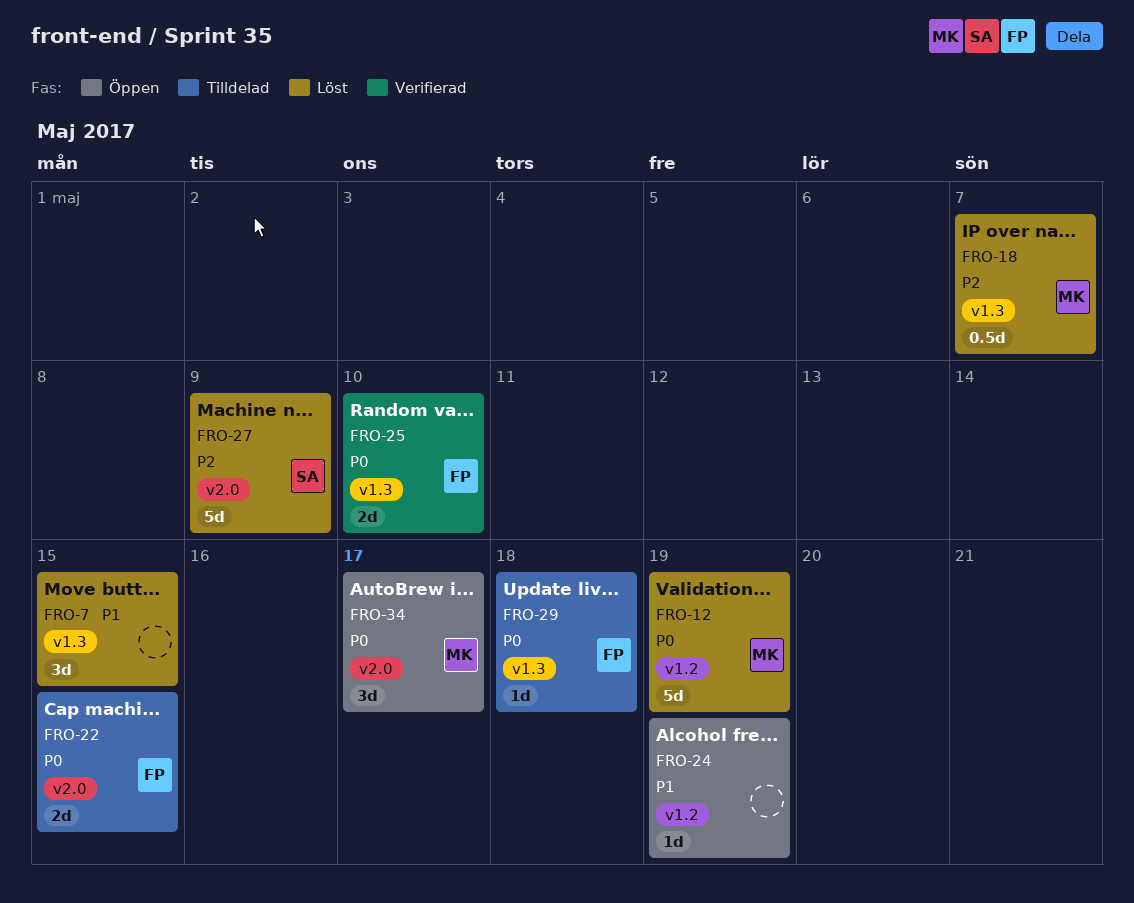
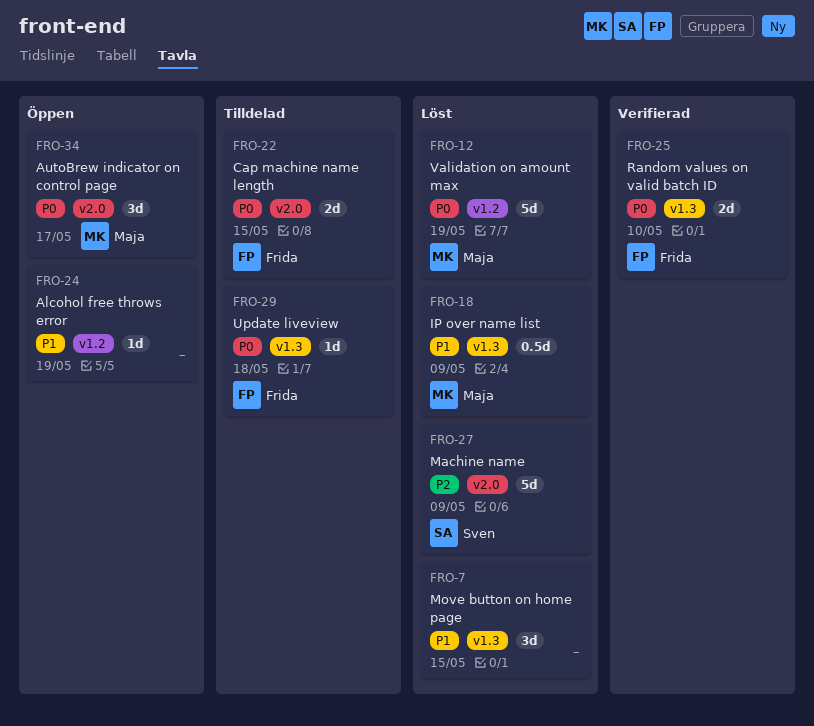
FRO-18, priority: P2 -> P1
FRO-18, due: May 7 -> May 9

